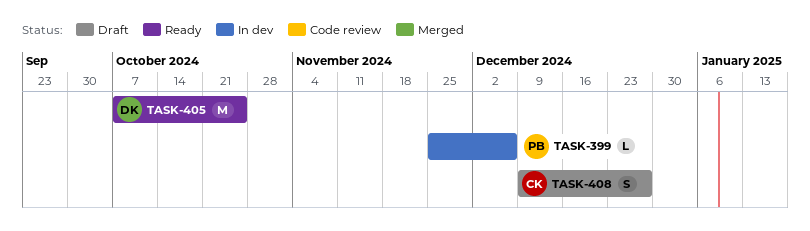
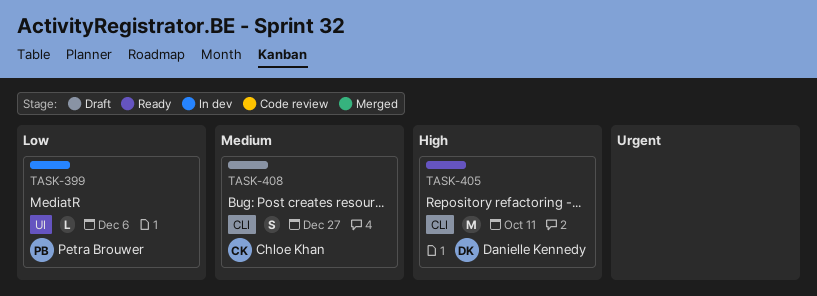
TASK-405, due: Oct 25 -> Oct 11

